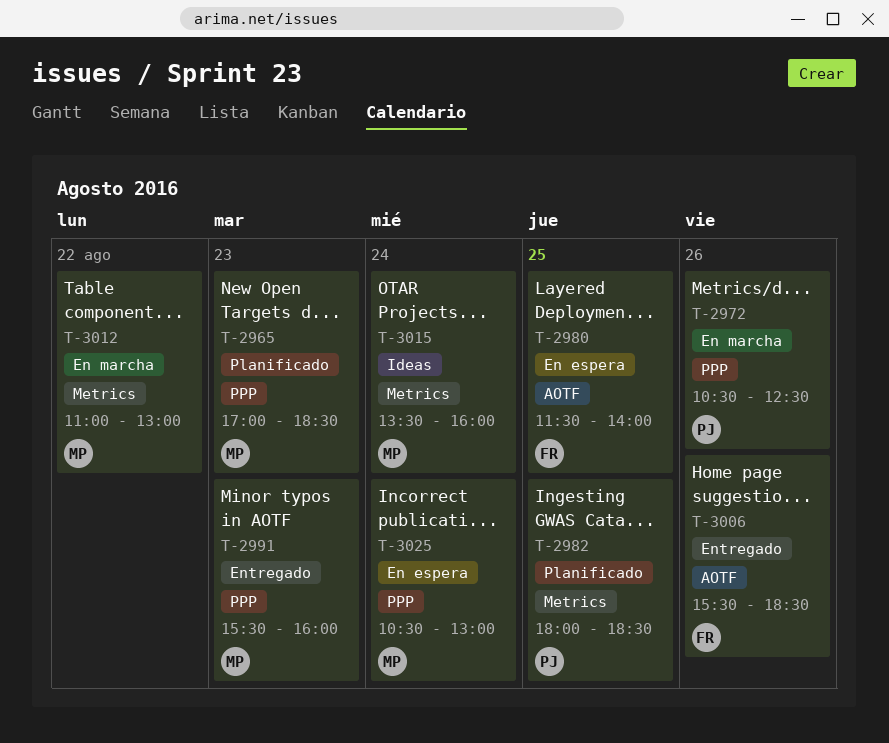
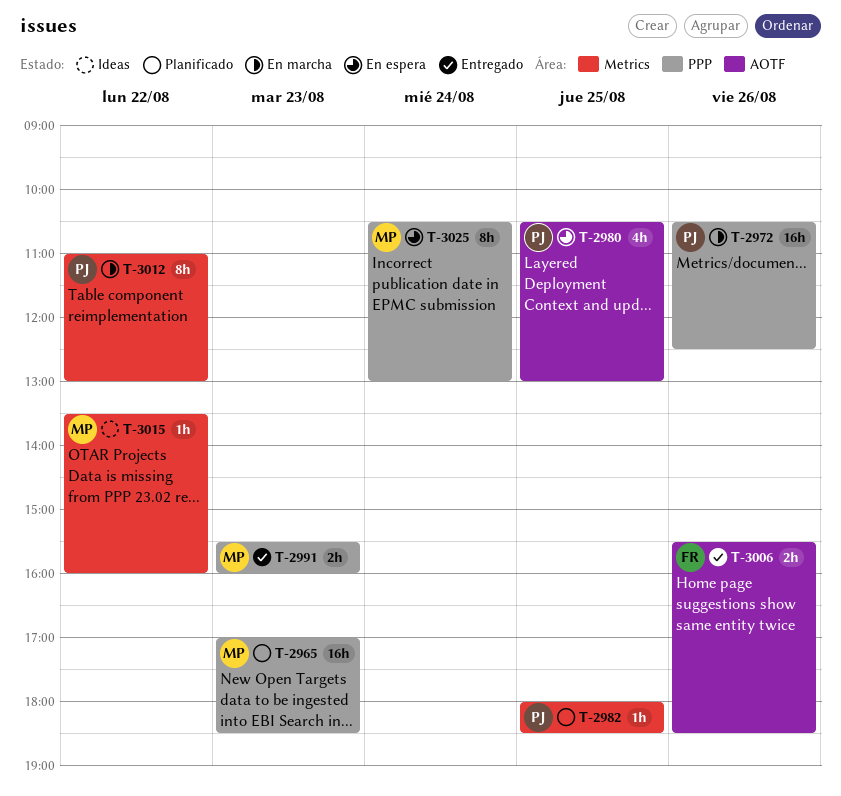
T-2980, owner: FR -> PJ
T-2980, begins: 11:30 -> 10:30
T-2980, ends: 14:00 -> 13:00
T-3012, owner: MP -> PJ
T-3015, day: Aug 24 -> Aug 22

